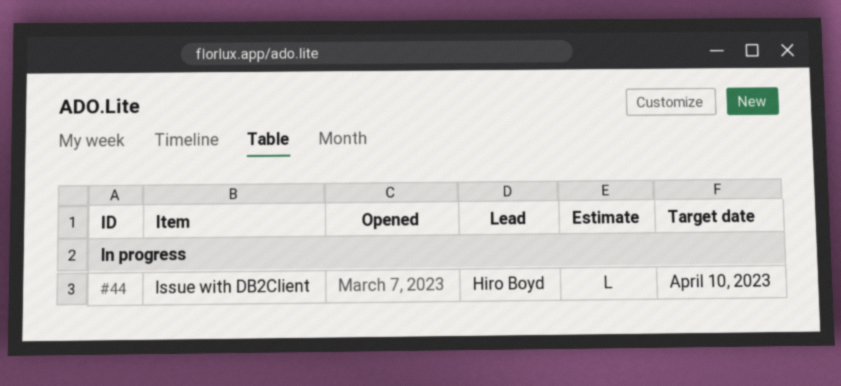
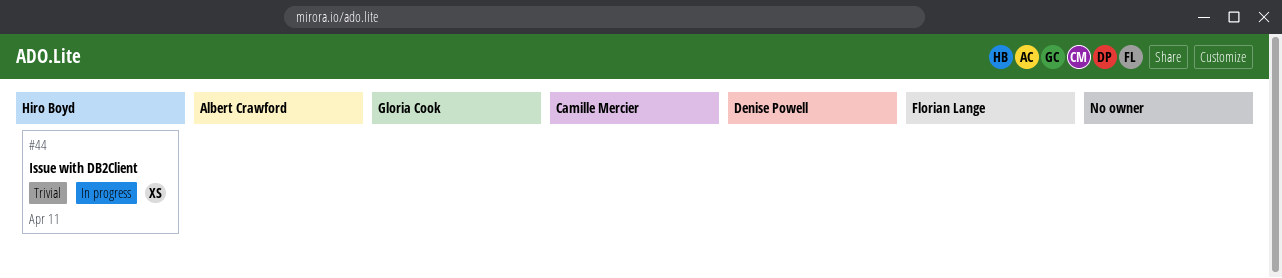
#44, estimate: L -> XS
#44, due: Apr 10 -> Apr 11

